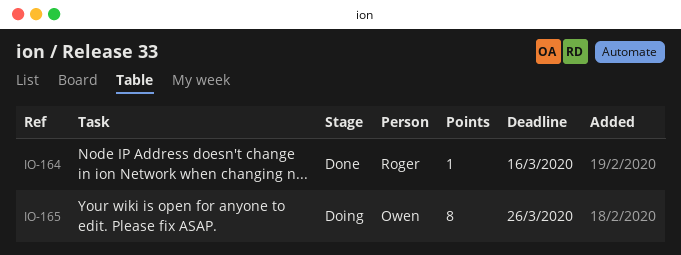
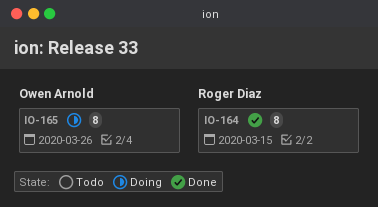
IO-164, estimate: 1 -> 8
IO-164, due: Mar 16 -> Mar 15

